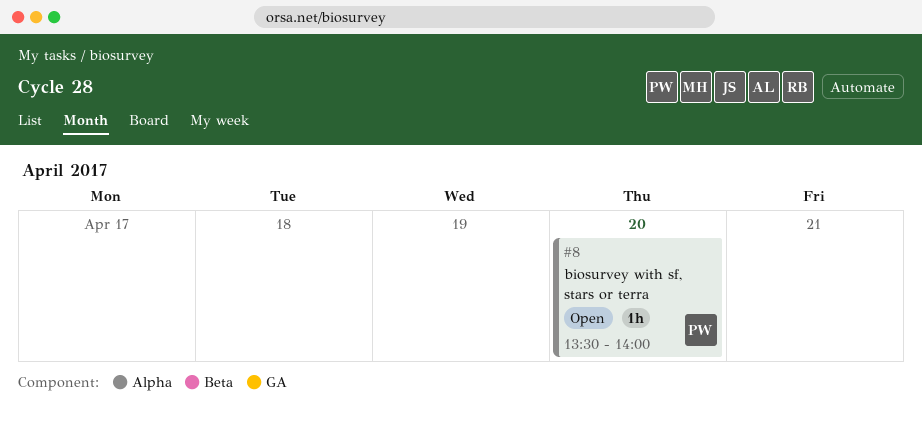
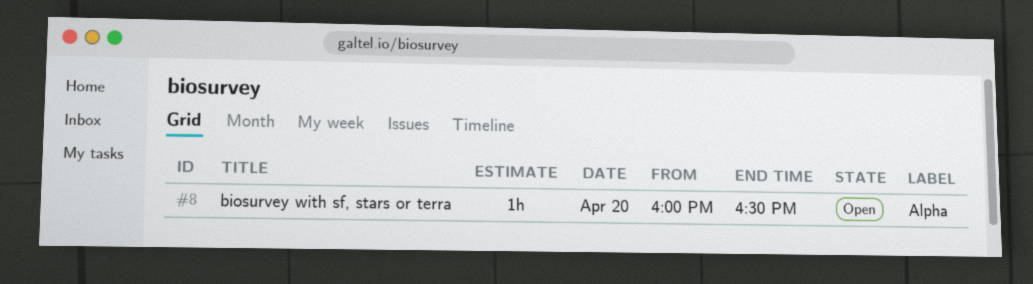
#8, begins: 13:30 -> 16:00
#8, ends: 14:00 -> 16:30

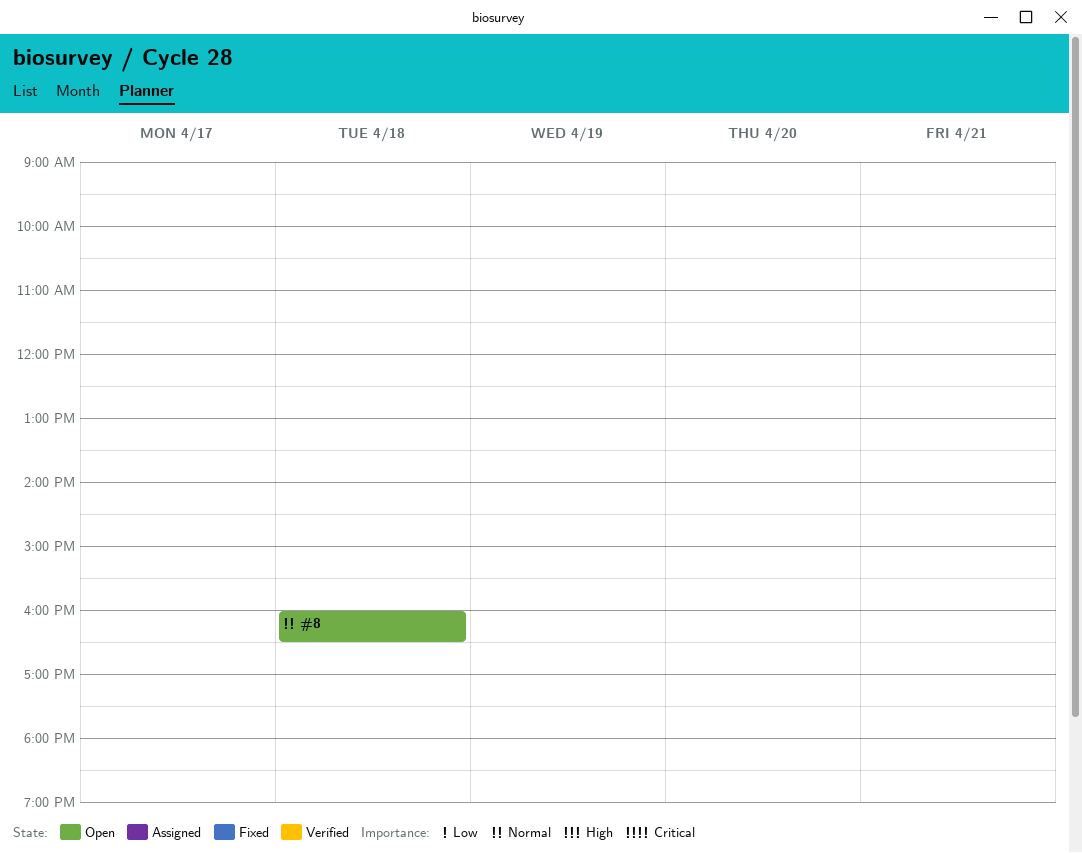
#8, day: Apr 20 -> Apr 18

